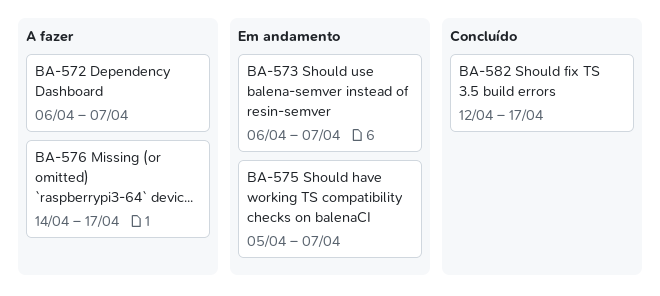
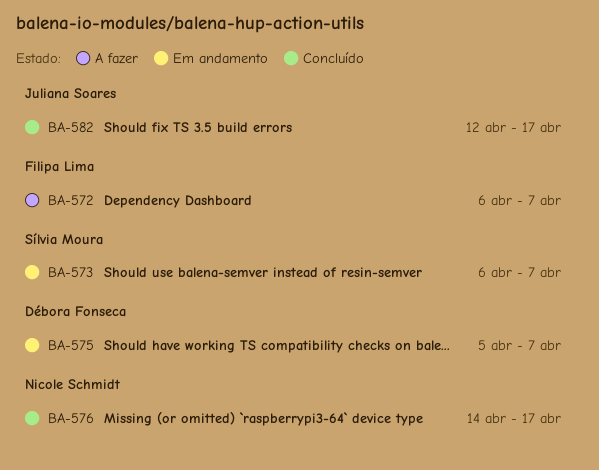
BA-576, status: A fazer -> Concluído

